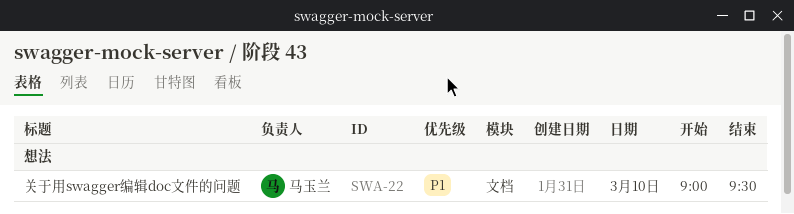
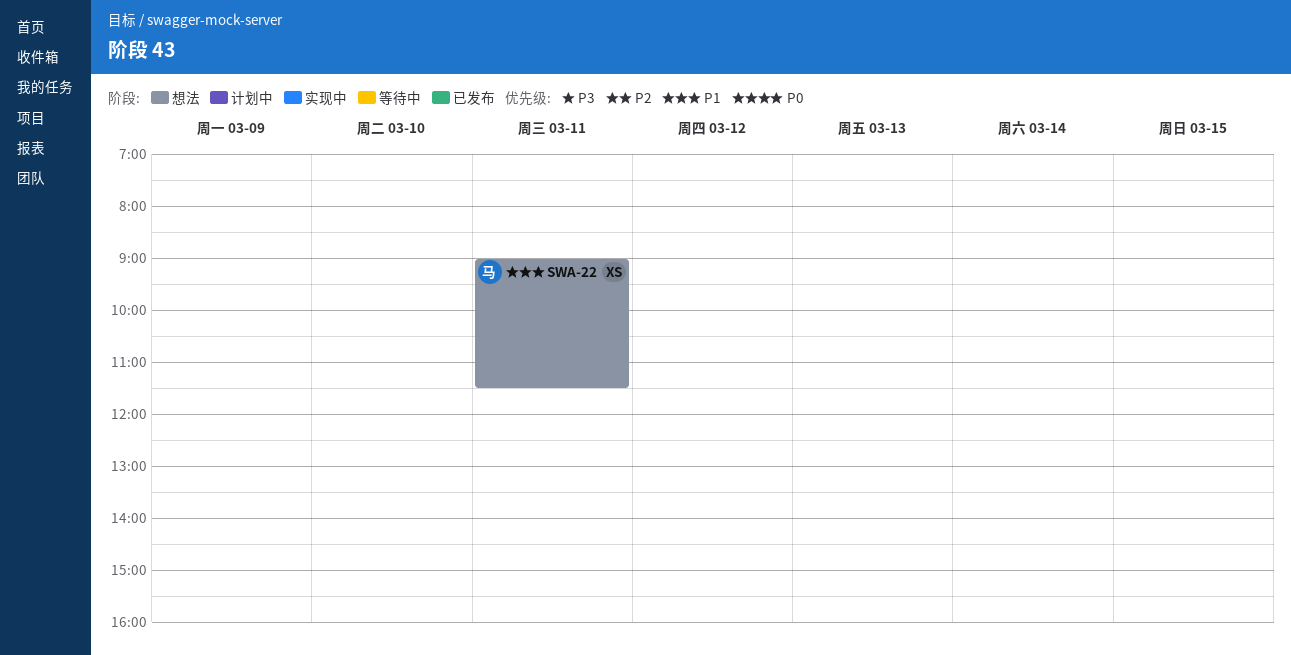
SWA-22, day: Mar 10 -> Mar 11
SWA-22, ends: 09:30 -> 11:30

